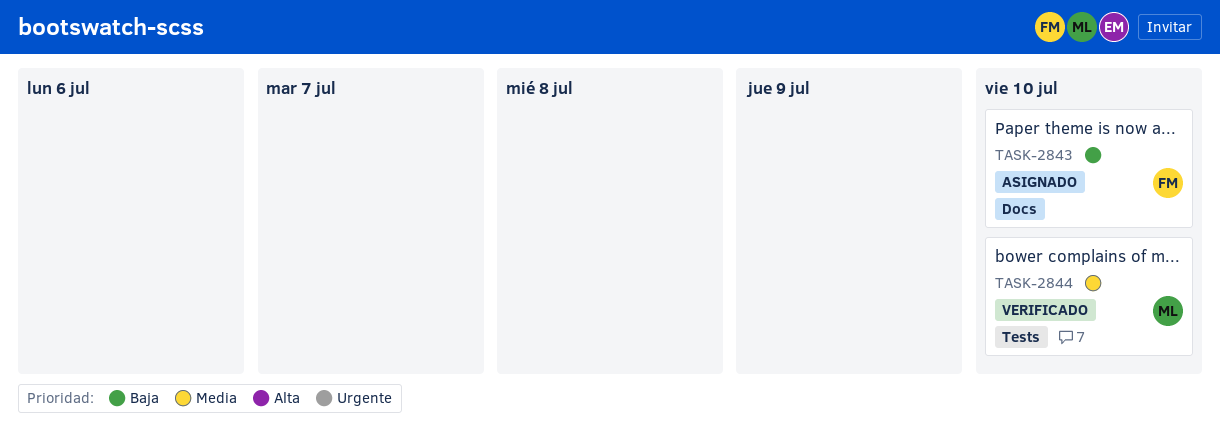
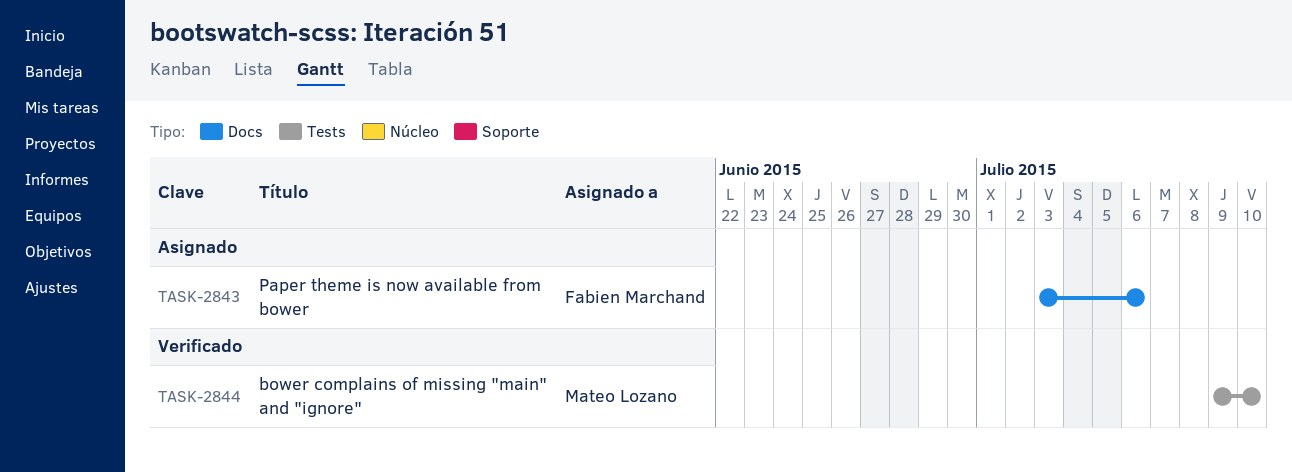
TASK-2843, due: Jul 10 -> Jul 6

